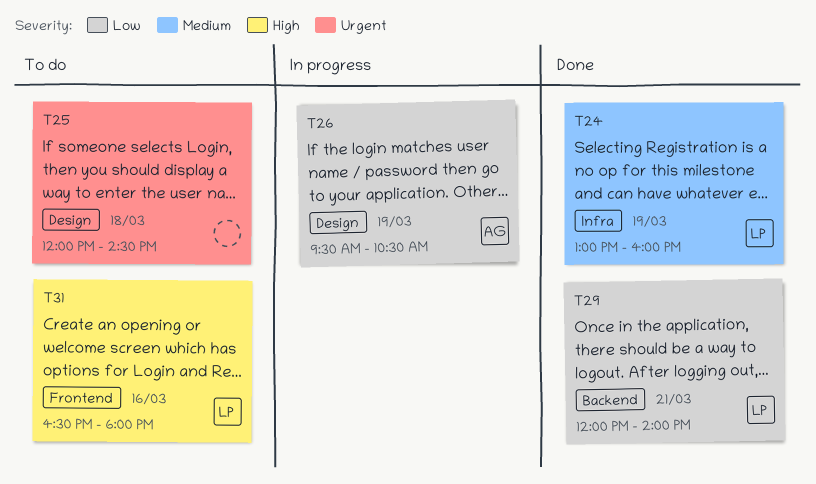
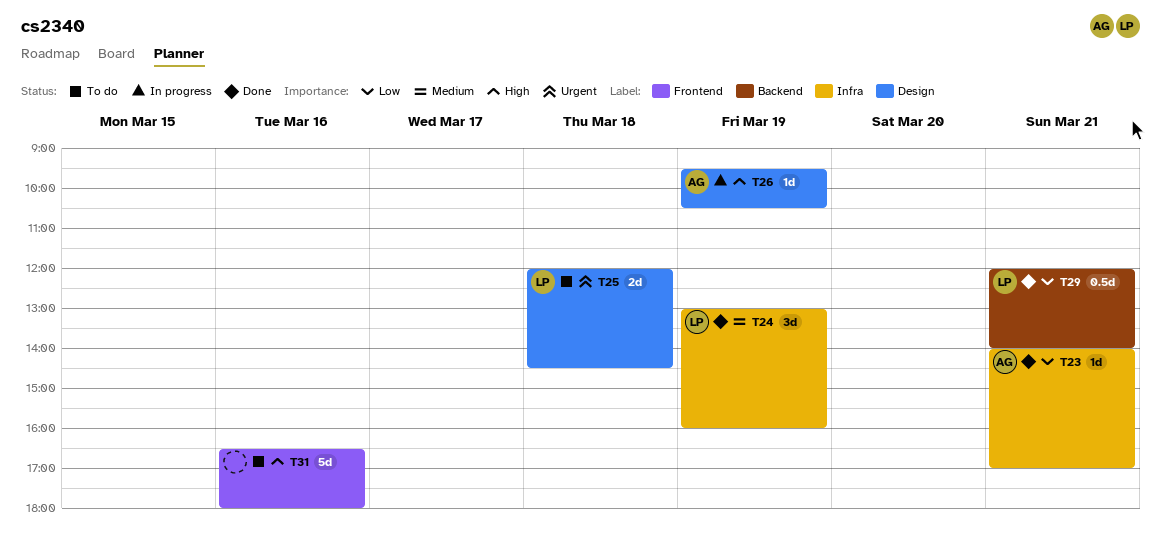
T23: none -> present
T25, owner: none -> LP
T26, priority: Low -> High
T31, owner: LP -> none

